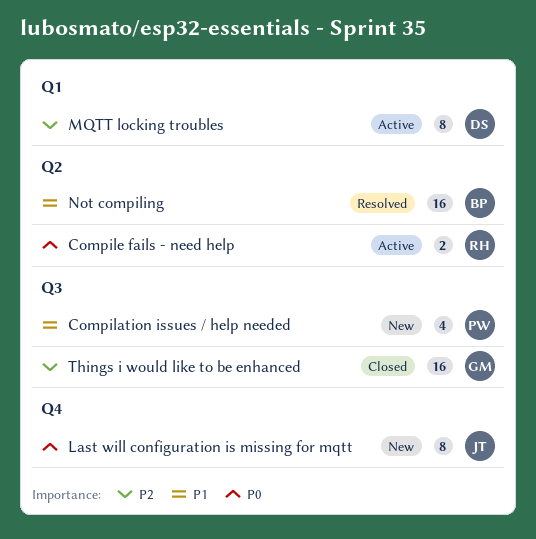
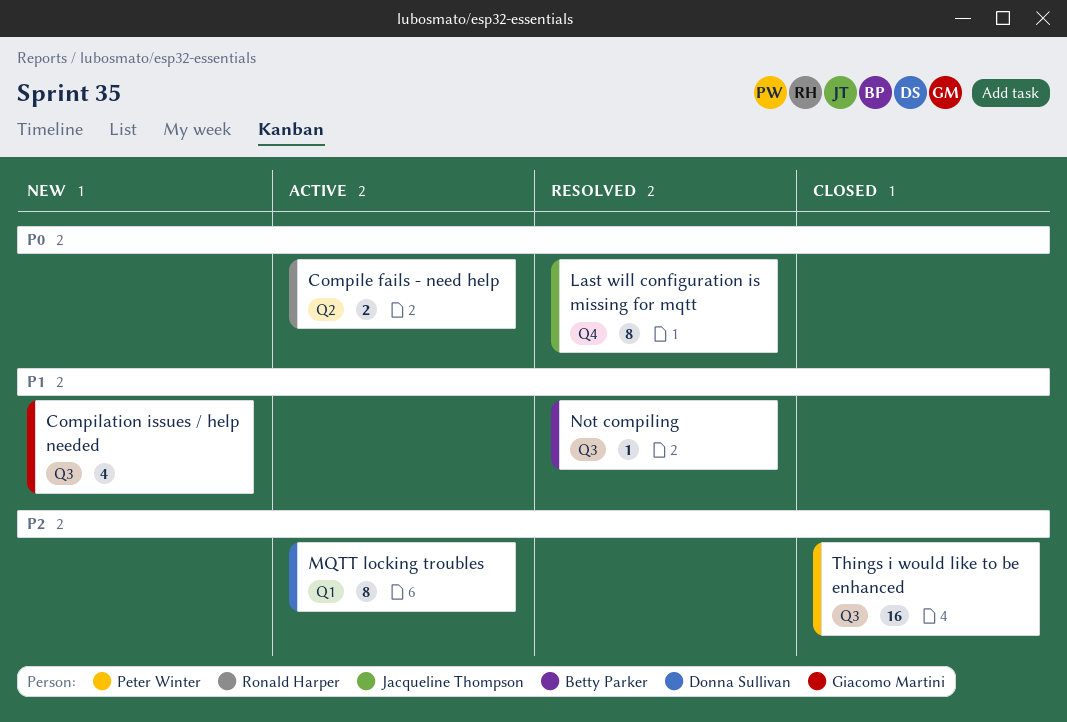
Compilation issues / help needed, owner: Peter Winter -> Giacomo Martini
Last will configuration is missing for mqtt, status: New -> Resolved
Not compiling, label: Q2 -> Q3
Not compiling, estimate: 16 -> 1
Things i would like to be enhanced, owner: Giacomo Martini -> Peter Winter

